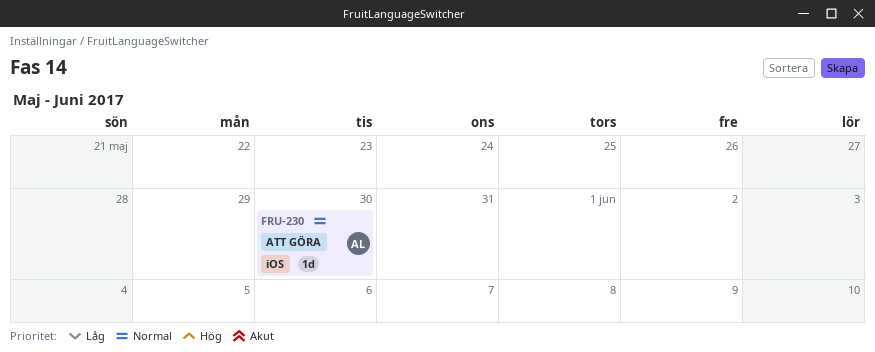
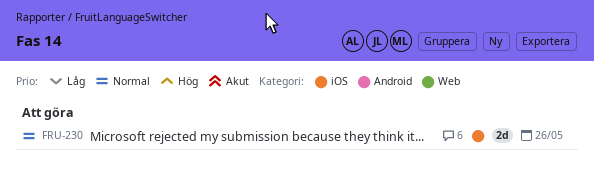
FRU-230, estimate: 1d -> 2d
FRU-230, due: May 30 -> May 26

